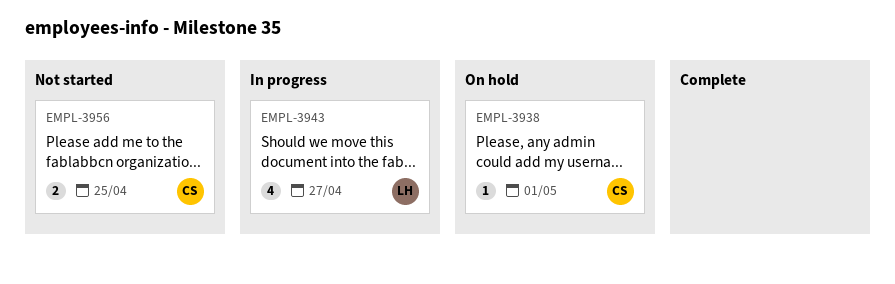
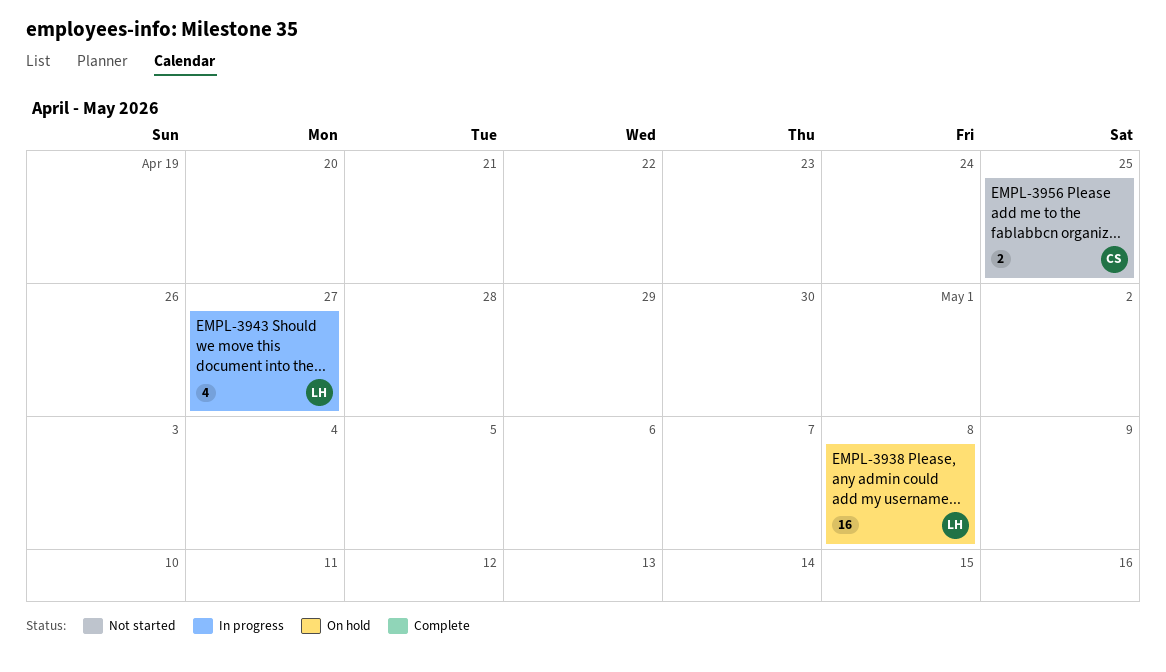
EMPL-3938, owner: CS -> LH
EMPL-3938, estimate: 1 -> 16
EMPL-3938, due: May 1 -> May 8

